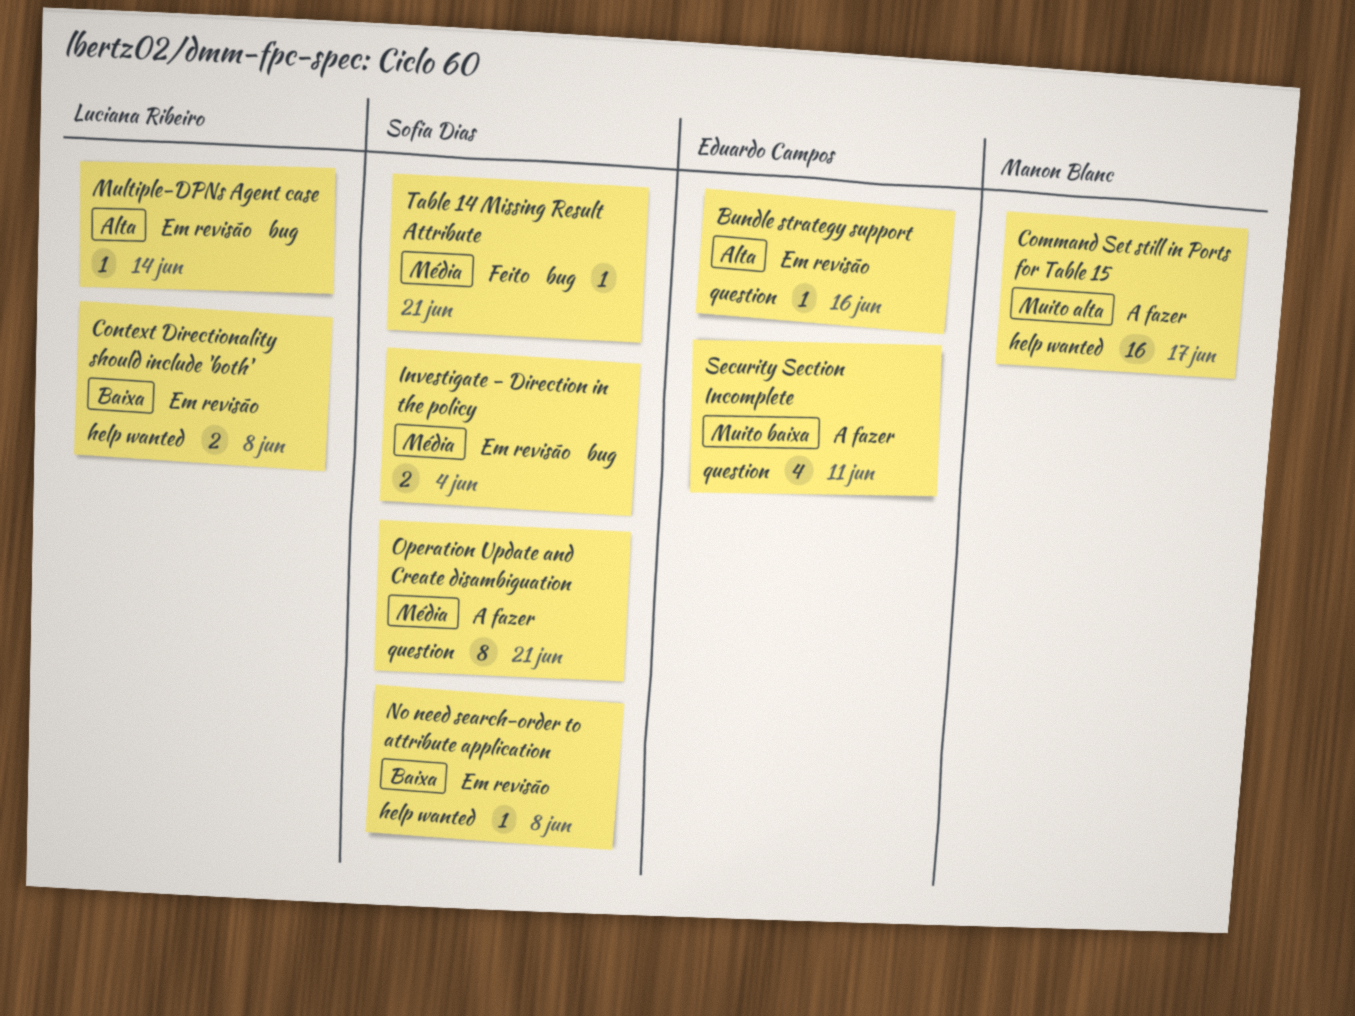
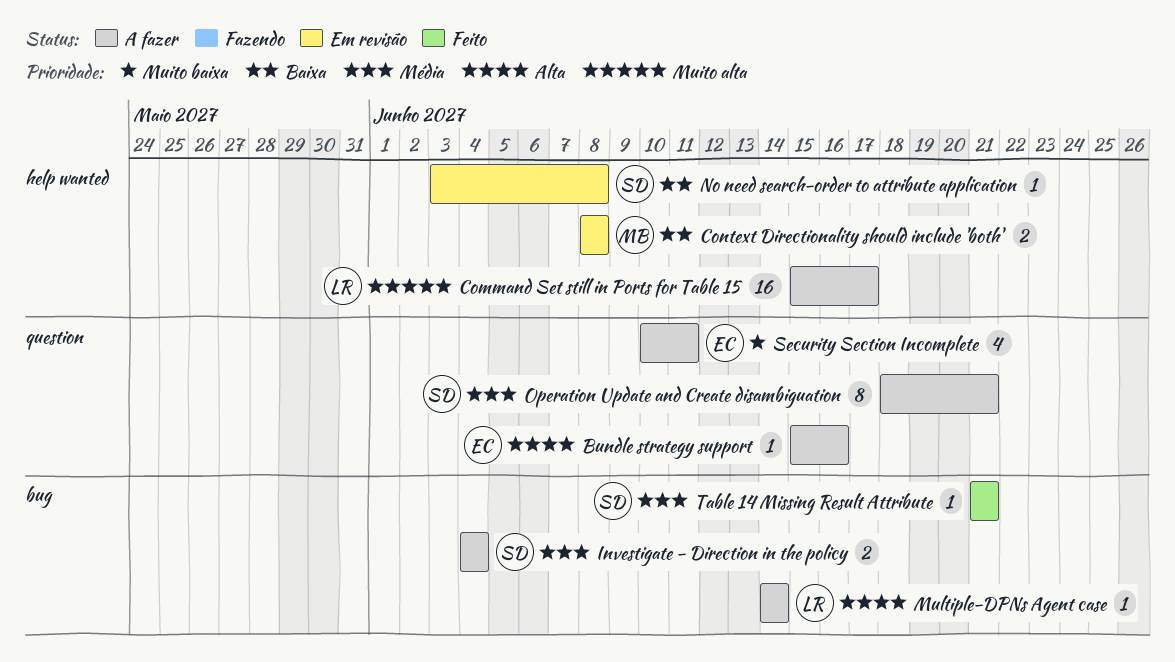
Bundle strategy support, status: Em revisão -> A fazer
Command Set still in Ports for Table 15, owner: Manon Blanc -> Luciana Ribeiro
Context Directionality should include 'both', owner: Luciana Ribeiro -> Manon Blanc
Investigate - Direction in the policy, status: Em revisão -> A fazer
Multiple-DPNs Agent case, status: Em revisão -> A fazer

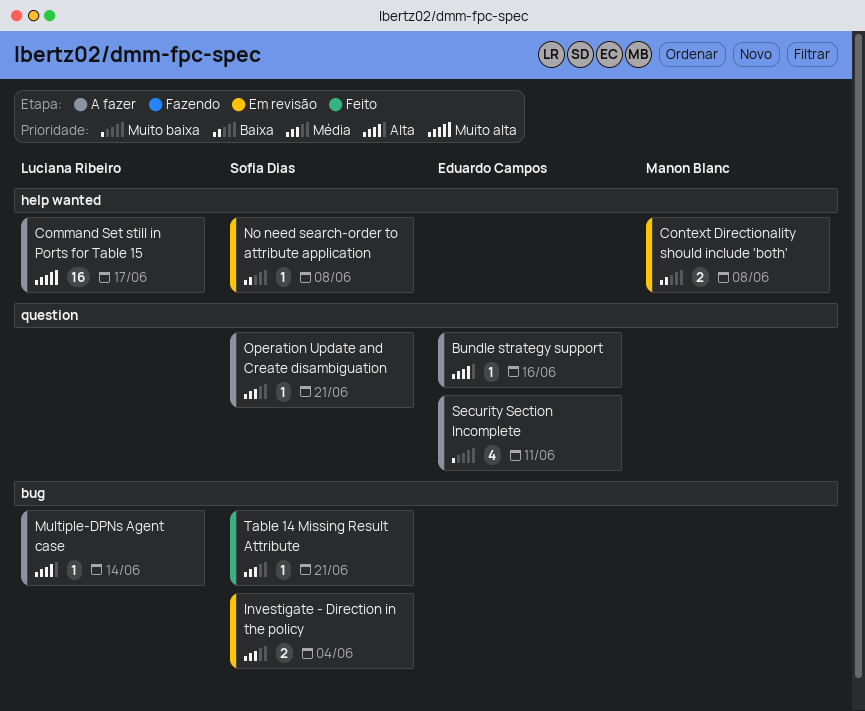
Investigate - Direction in the policy, status: A fazer -> Em revisão
Operation Update and Create disambiguation, estimate: 8 -> 1

